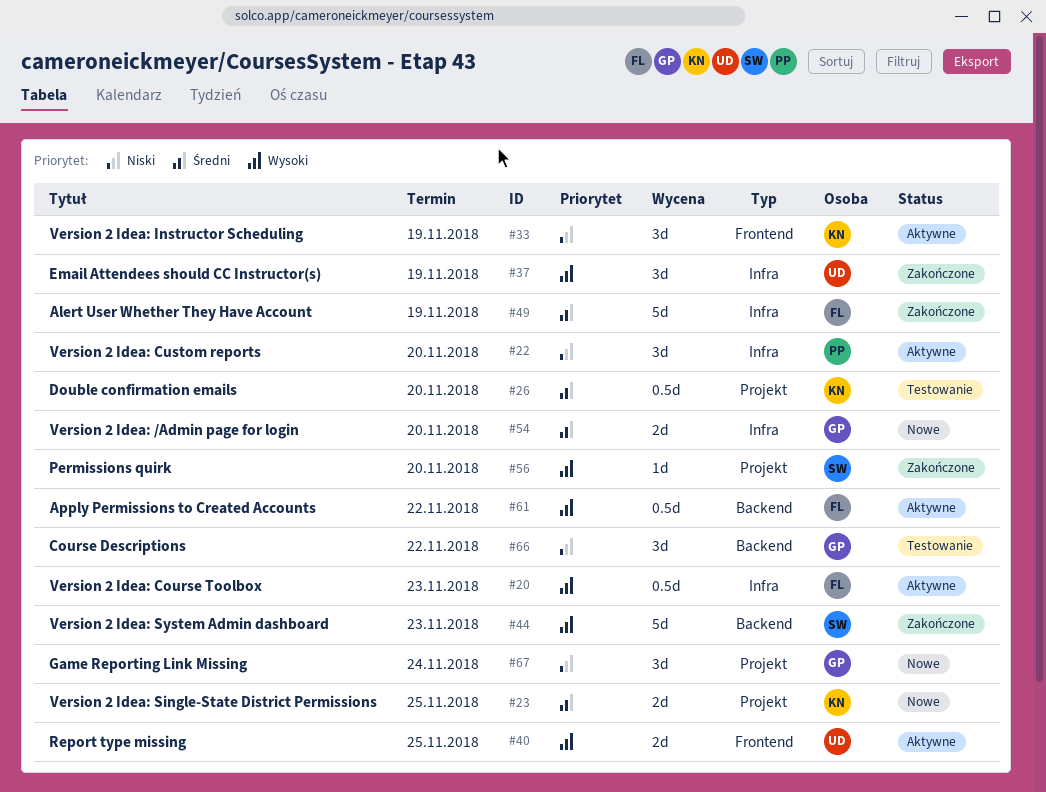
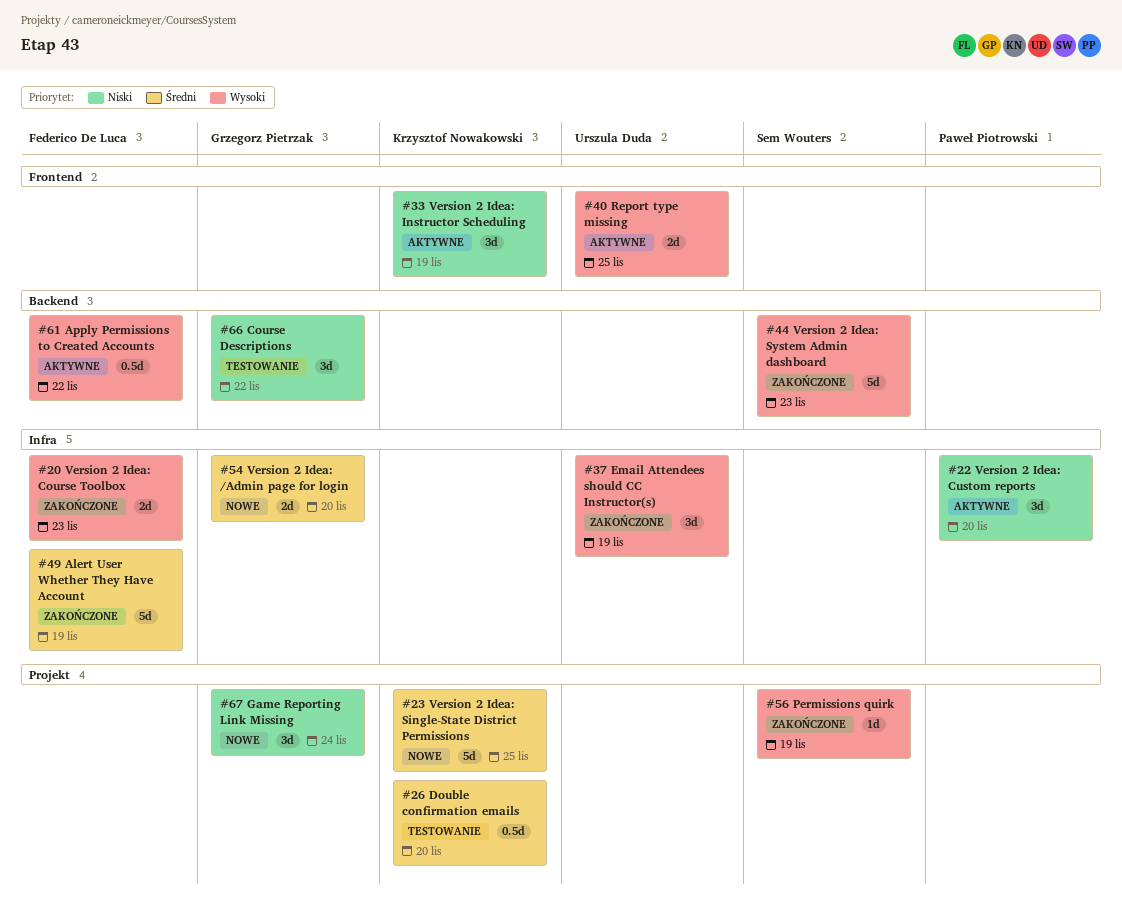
#20, status: Aktywne -> Zakończone
#20, estimate: 0.5d -> 2d
#23, estimate: 2d -> 5d
#56, due: Nov 20 -> Nov 19

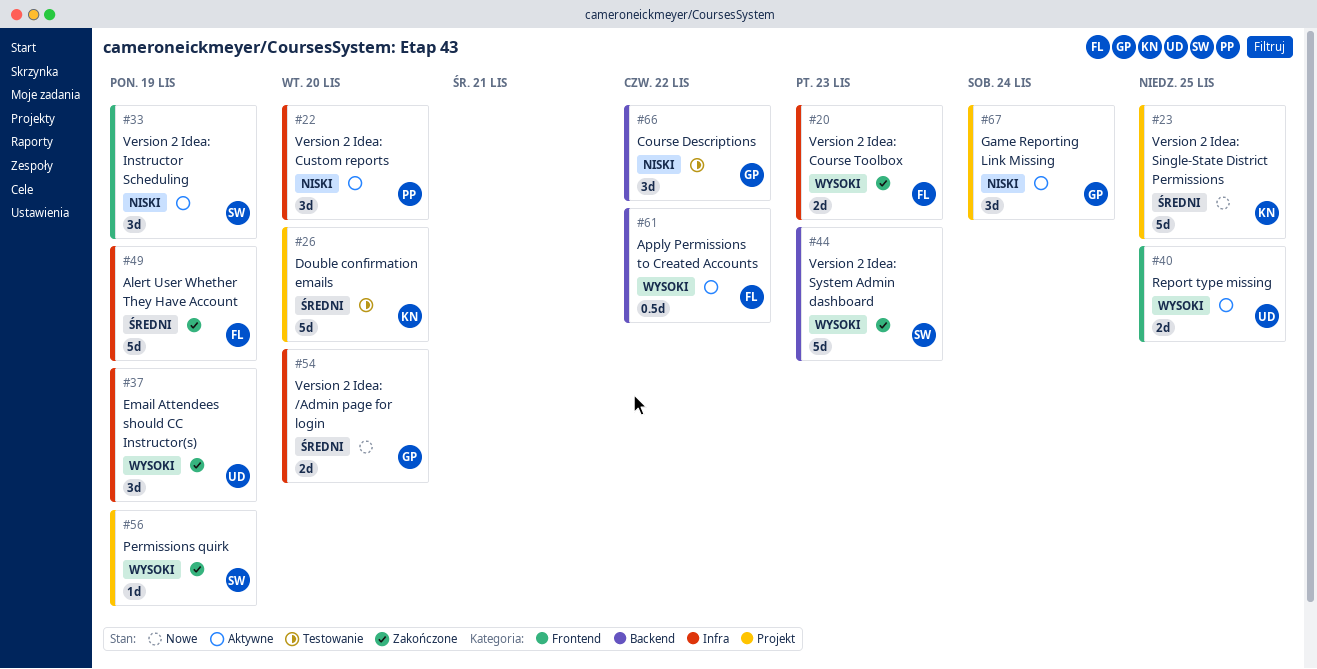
#26, estimate: 0.5d -> 5d
#33, owner: Krzysztof Nowakowski -> Sem Wouters
#67, status: Nowe -> Aktywne

